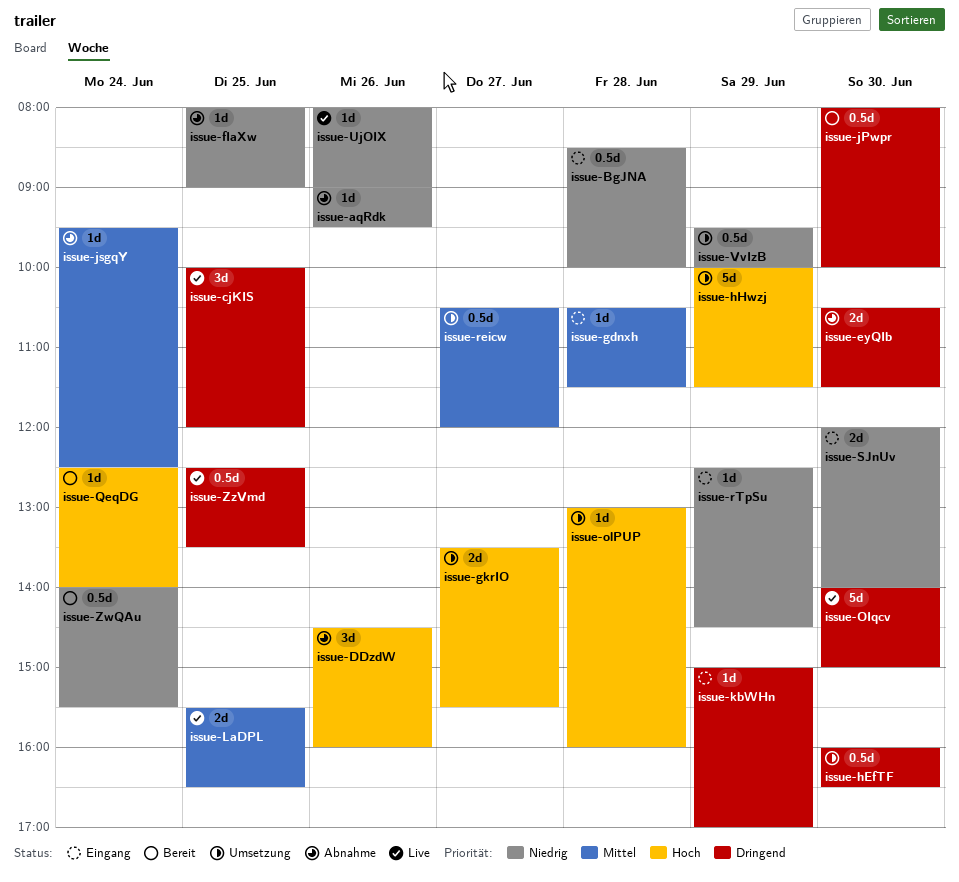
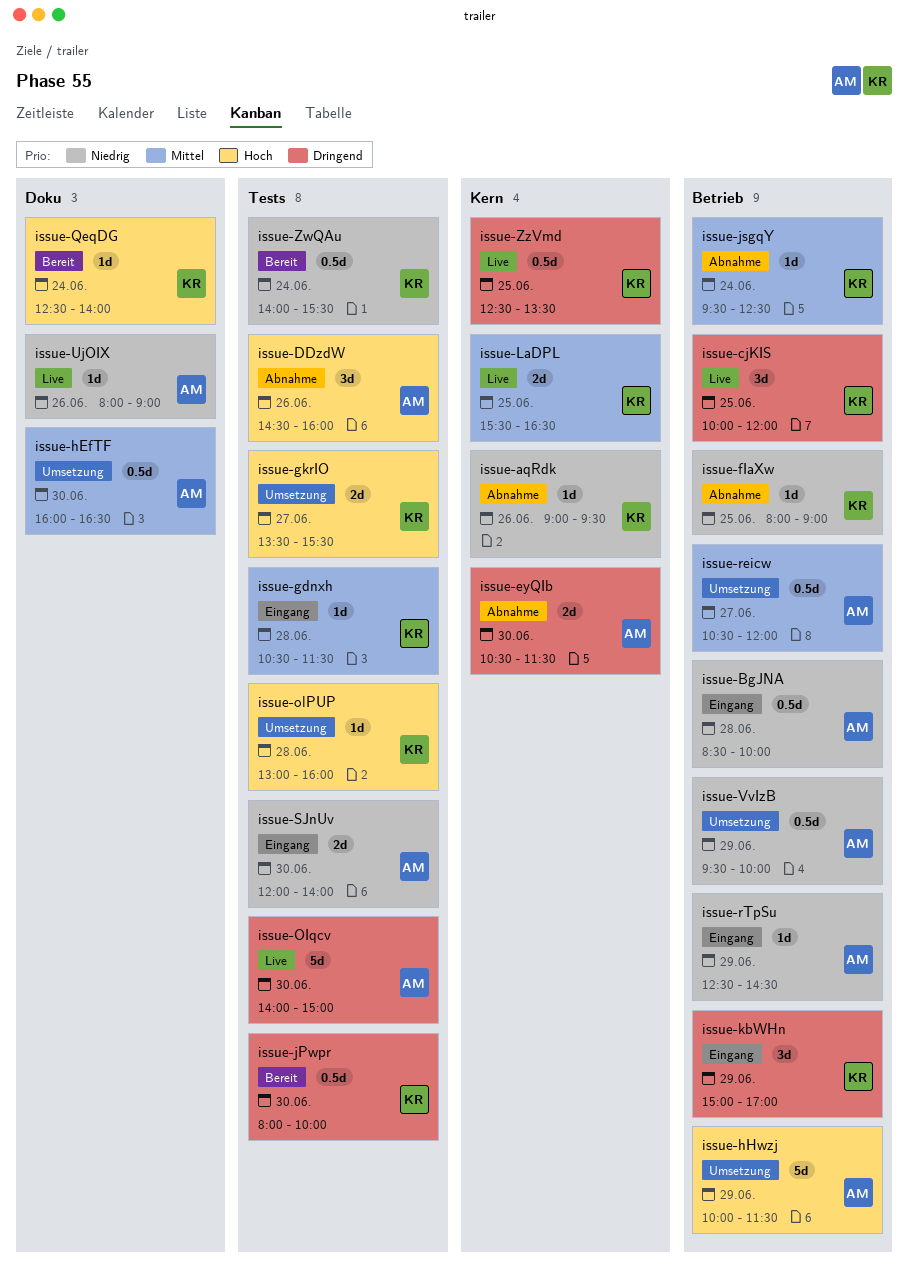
issue-hEfTF, priority: Dringend -> Mittel
issue-kbWHn, estimate: 1d -> 3d

